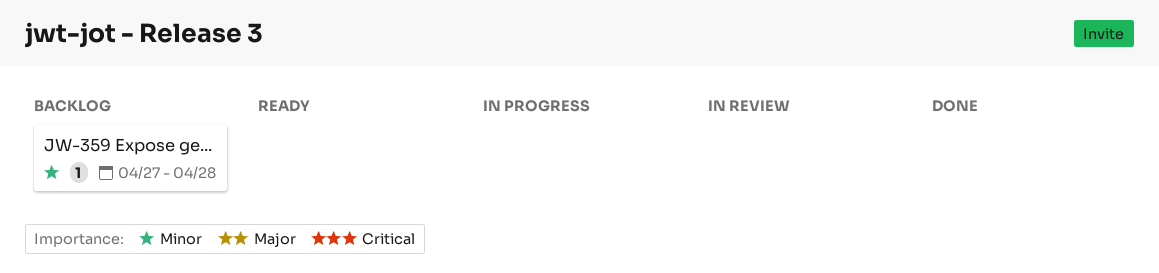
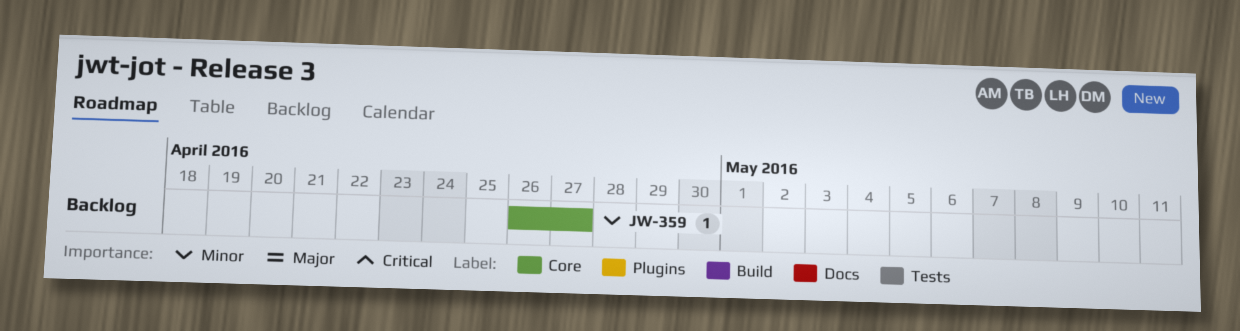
JW-359, start: Apr 27 -> Apr 26
JW-359, due: Apr 28 -> Apr 27

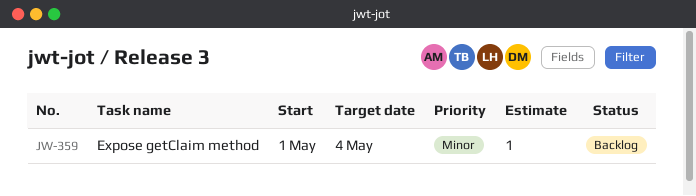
JW-359, start: Apr 26 -> May 1
JW-359, due: Apr 27 -> May 4

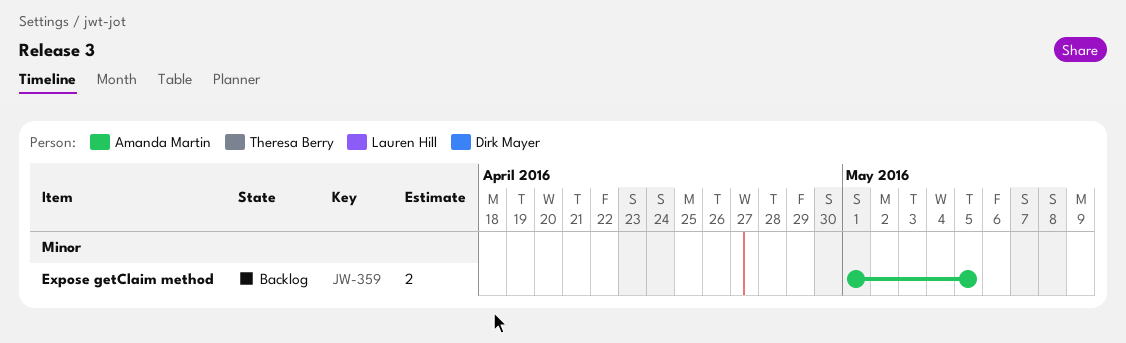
JW-359, estimate: 1 -> 2
JW-359, due: May 4 -> May 5

